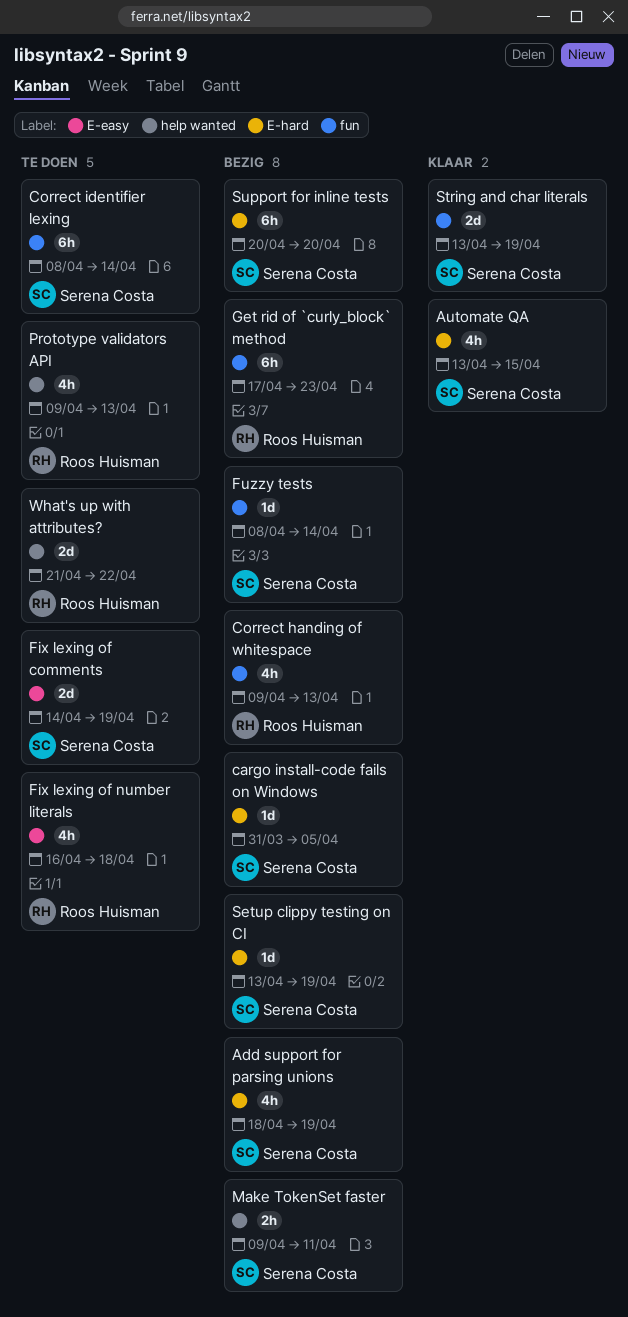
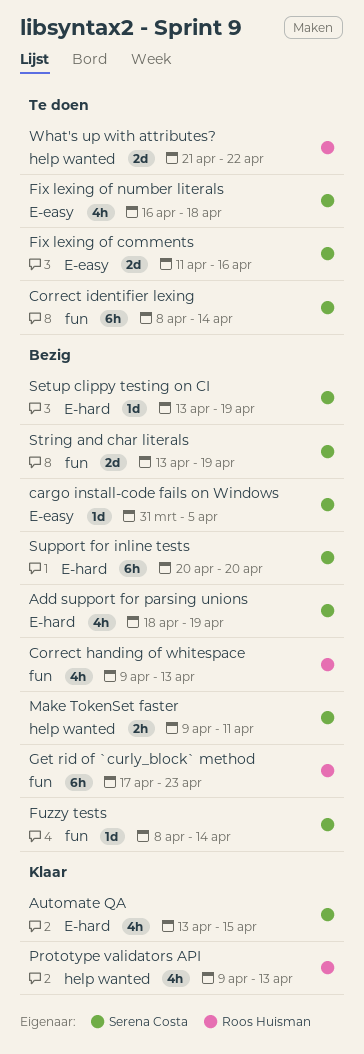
cargo install-code fails on Windows, label: E-hard -> E-easy
Fix lexing of comments, start: Apr 14 -> Apr 11
Fix lexing of comments, due: Apr 19 -> Apr 16
Fix lexing of number literals, owner: Roos Huisman -> Serena Costa
Prototype validators API, status: Te doen -> Klaar
String and char literals, status: Klaar -> Bezig

